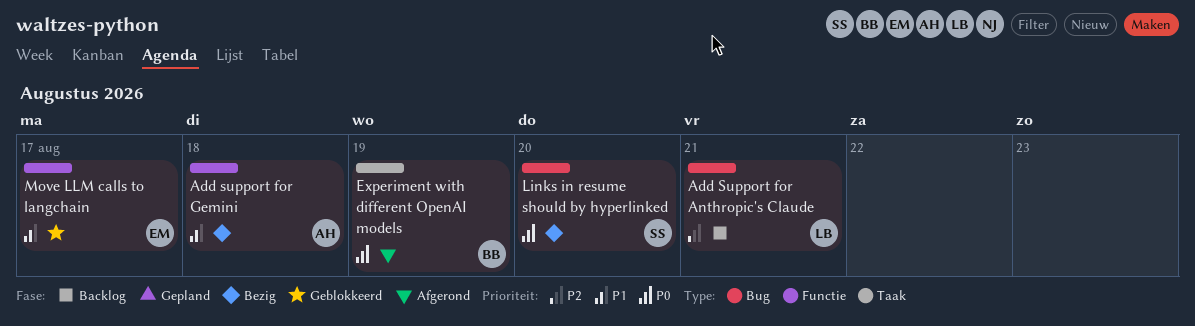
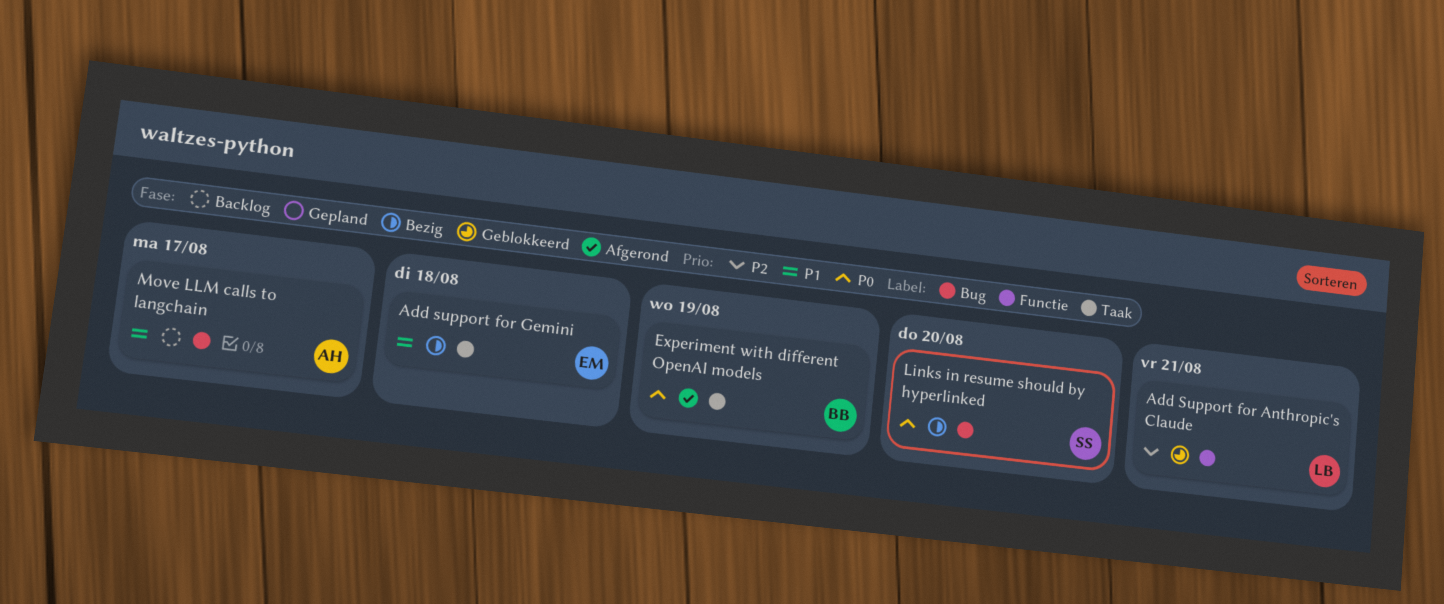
Add Support for Anthropic's Claude, status: Backlog -> Geblokkeerd
Add Support for Anthropic's Claude, label: Bug -> Functie
Add support for Gemini, owner: AH -> EM
Add support for Gemini, label: Functie -> Taak
Move LLM calls to langchain, status: Geblokkeerd -> Backlog
Move LLM calls to langchain, owner: EM -> AH
Move LLM calls to langchain, label: Functie -> Bug

